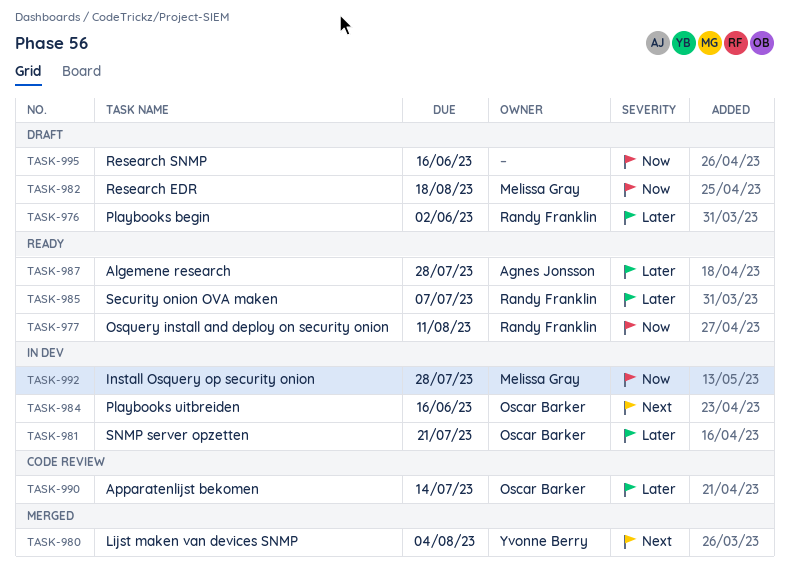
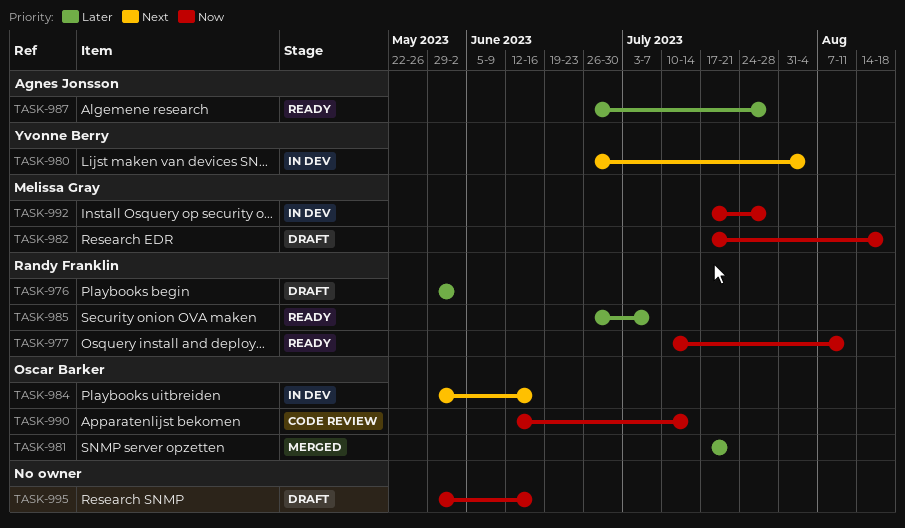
TASK-980, status: Merged -> In dev
TASK-981, status: In dev -> Merged
TASK-990, priority: Later -> Now

